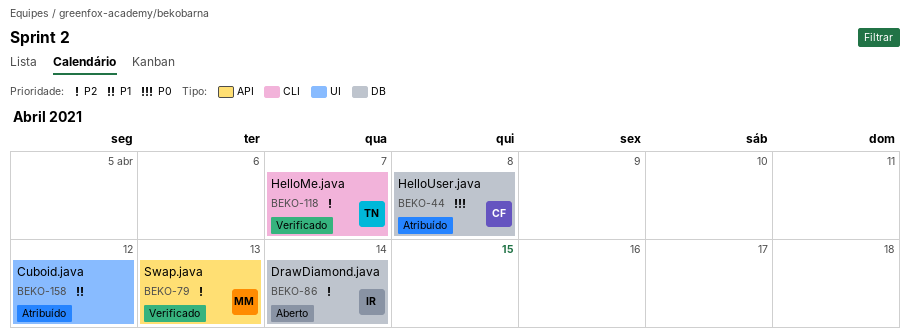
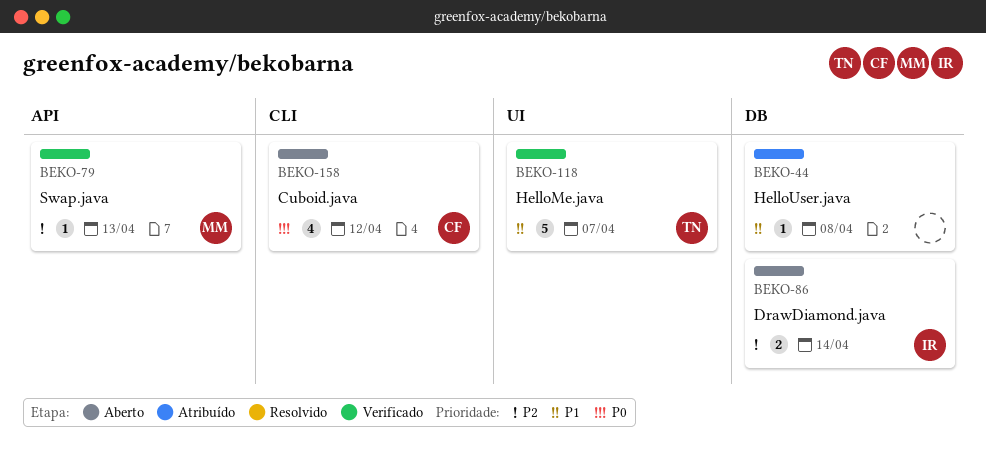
BEKO-44, owner: CF -> none
BEKO-44, priority: P0 -> P1
BEKO-118, priority: P2 -> P1
BEKO-118, label: CLI -> UI
BEKO-158, status: Atribuído -> Aberto
BEKO-158, owner: none -> CF
BEKO-158, priority: P1 -> P0
BEKO-158, label: UI -> CLI

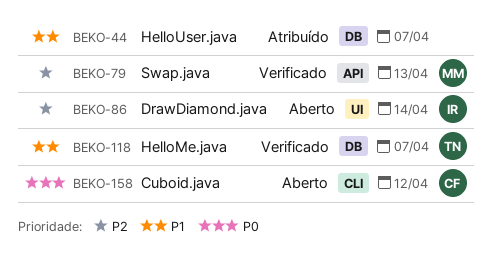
BEKO-44, due: Apr 8 -> Apr 7
BEKO-86, label: DB -> UI
BEKO-118, label: UI -> DB

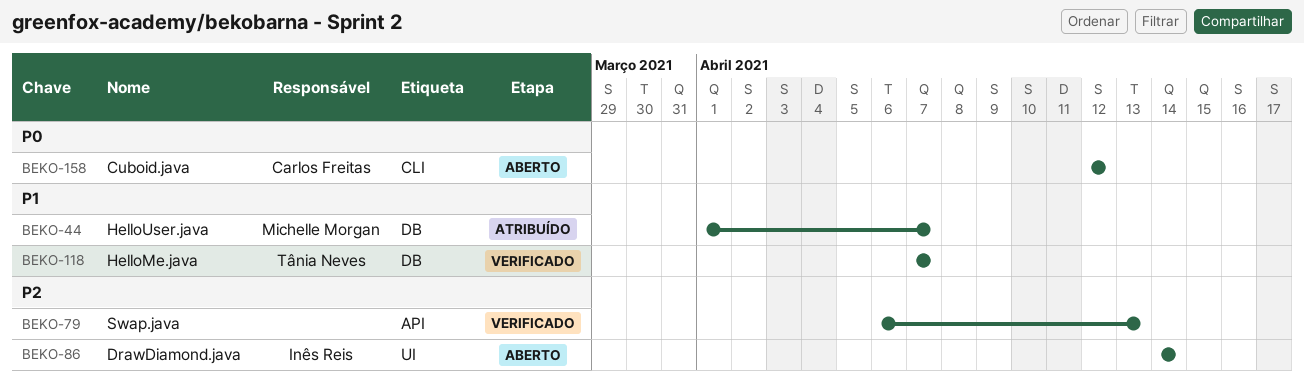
BEKO-44, owner: none -> Michelle Morgan
BEKO-79, owner: Michelle Morgan -> none

